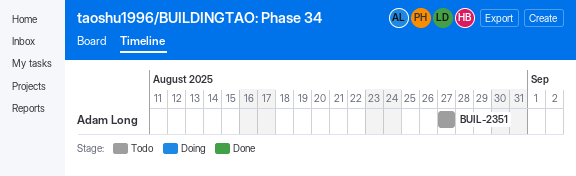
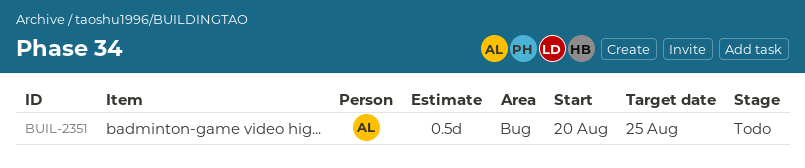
BUIL-2351, start: Aug 27 -> Aug 20
BUIL-2351, due: Aug 27 -> Aug 25

